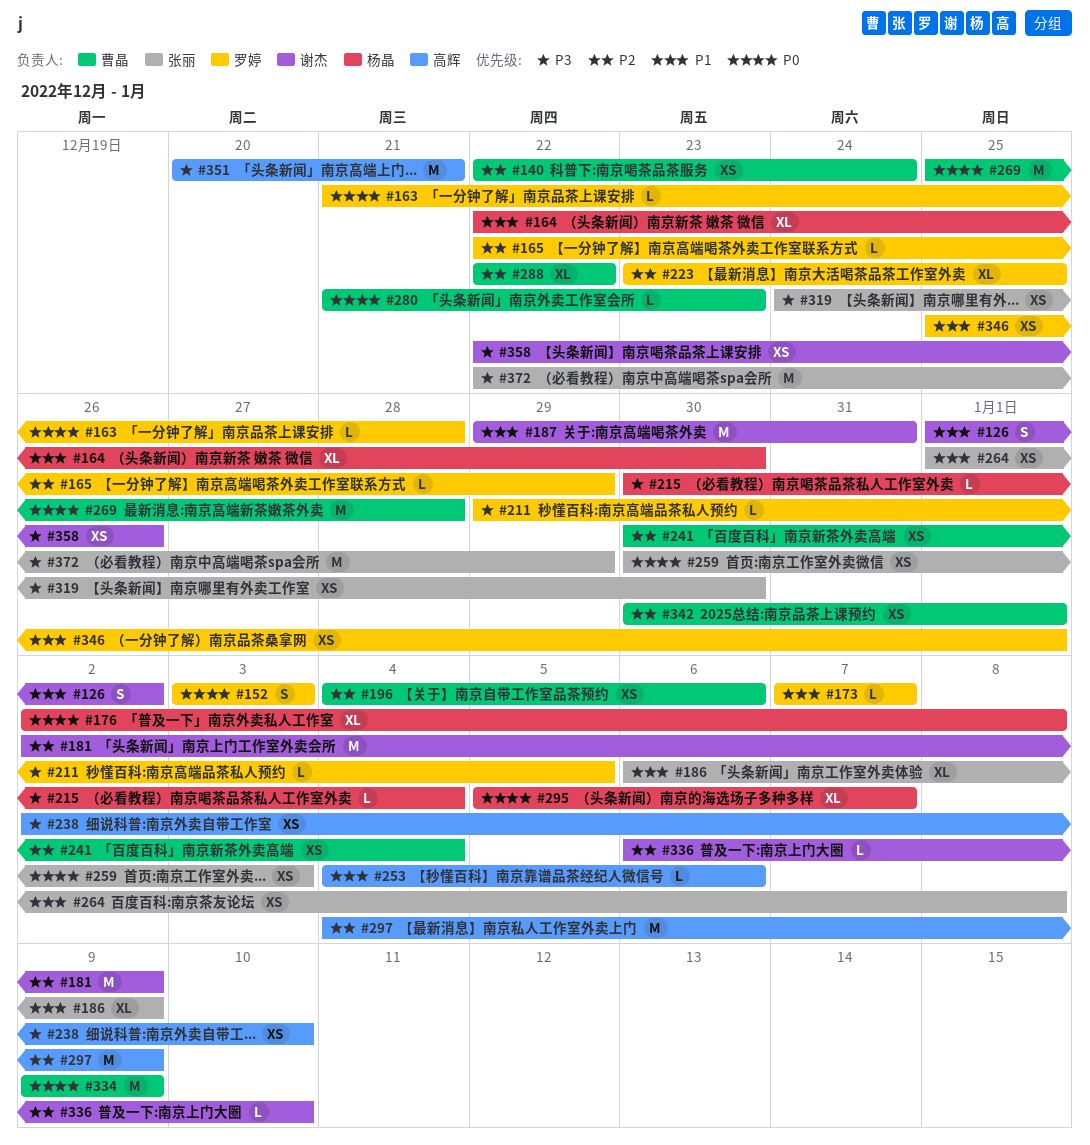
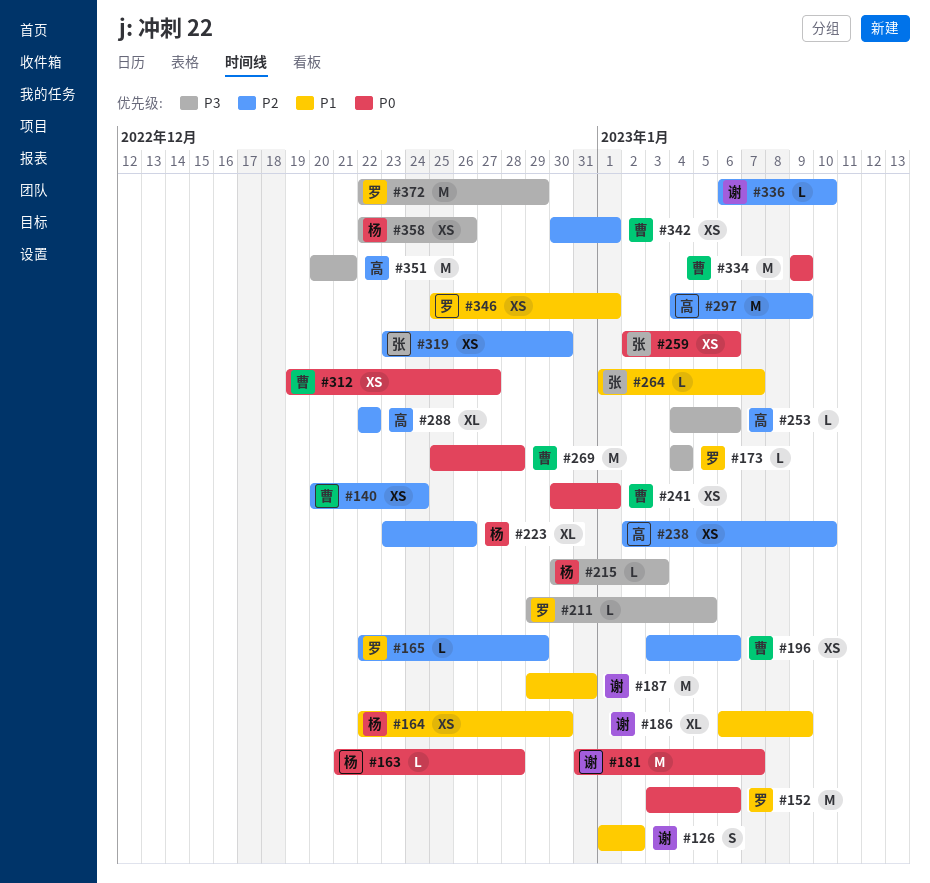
#140, start: Dec 22 -> Dec 20
#152, estimate: S -> M
#152, due: Jan 3 -> Jan 6
#163, owner: 罗婷 -> 杨晶
#164, estimate: XL -> XS
#173, priority: P1 -> P3
#173, start: Jan 7 -> Jan 4
#173, due: Jan 7 -> Jan 4
#176: present -> none
#181, priority: P2 -> P0
#181, start: Jan 2 -> Dec 31
#181, due: Jan 9 -> Jan 7
#186, owner: 张丽 -> 谢杰
#196, start: Jan 4 -> Jan 3
#215, due: Jan 4 -> Jan 3
#223, owner: 罗婷 -> 杨晶
#223, due: Dec 25 -> Dec 26
#238, priority: P3 -> P2
#241, priority: P2 -> P0
#241, due: Jan 4 -> Jan 1
#253, priority: P1 -> P3
#259, start: Dec 30 -> Jan 2
#259, due: Jan 3 -> Jan 6
#264, estimate: XS -> L
#264, due: Jan 8 -> Jan 7
#280: present -> none
#288, owner: 曹晶 -> 高辉
#295: present -> none
#312: none -> present
#319, priority: P3 -> P2
#319, start: Dec 24 -> Dec 23
#358, owner: 谢杰 -> 杨晶
#372, owner: 张丽 -> 罗婷

